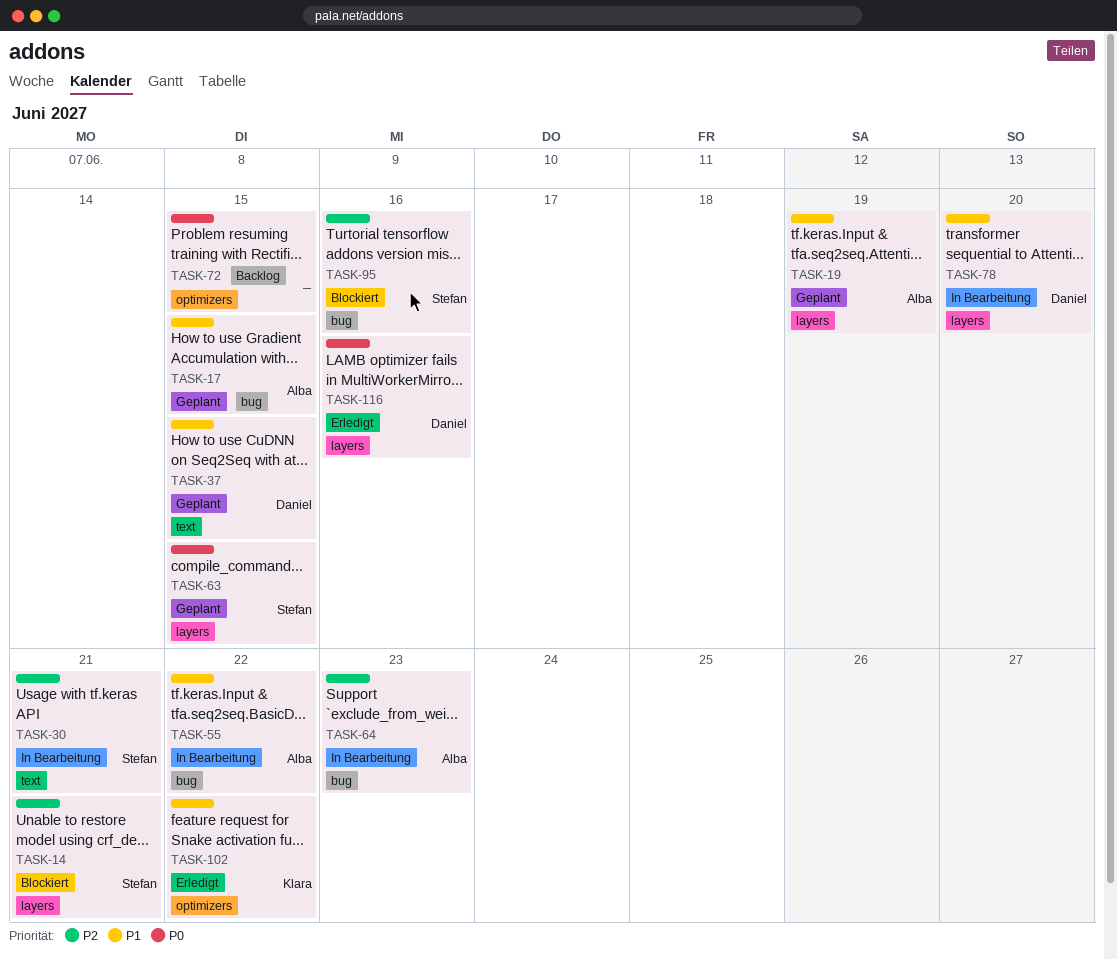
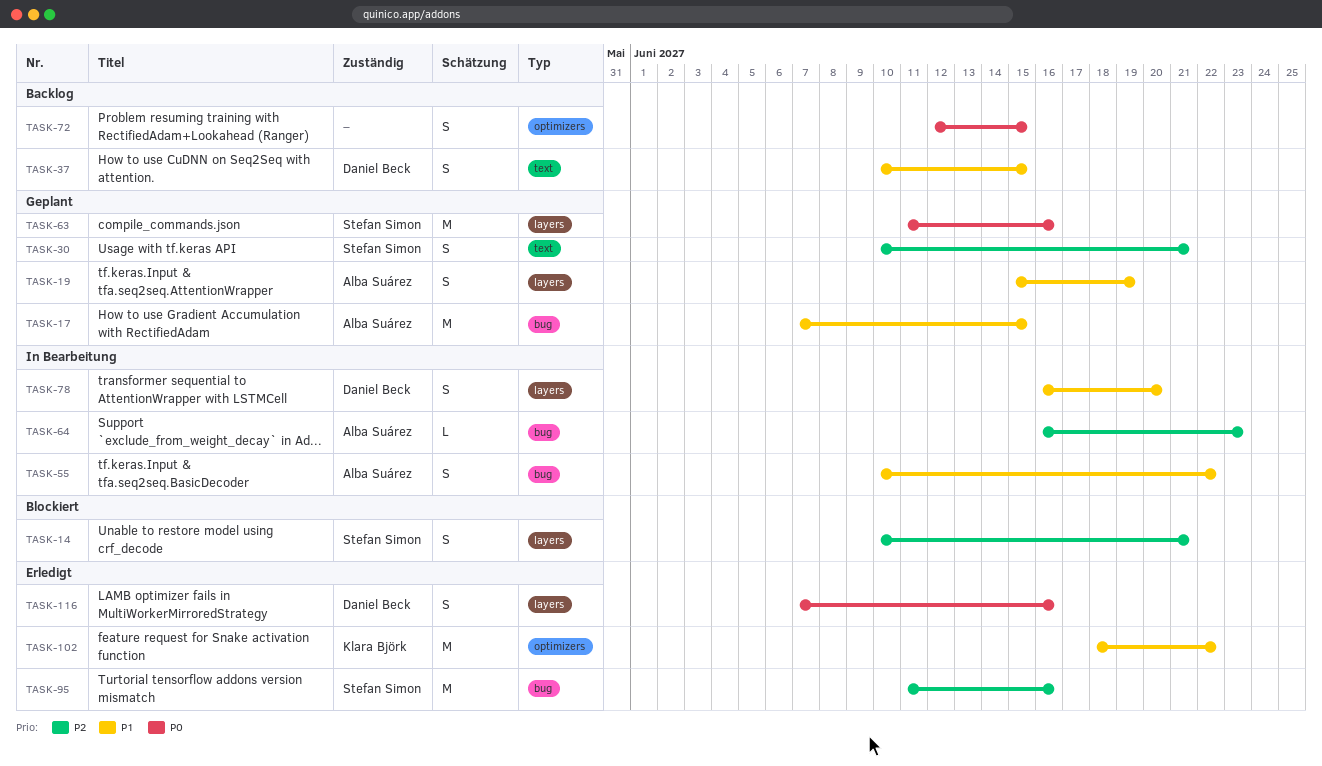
TASK-30, status: In Bearbeitung -> Geplant
TASK-37, status: Geplant -> Backlog
TASK-63, due: Jun 15 -> Jun 16
TASK-95, status: Blockiert -> Erledigt

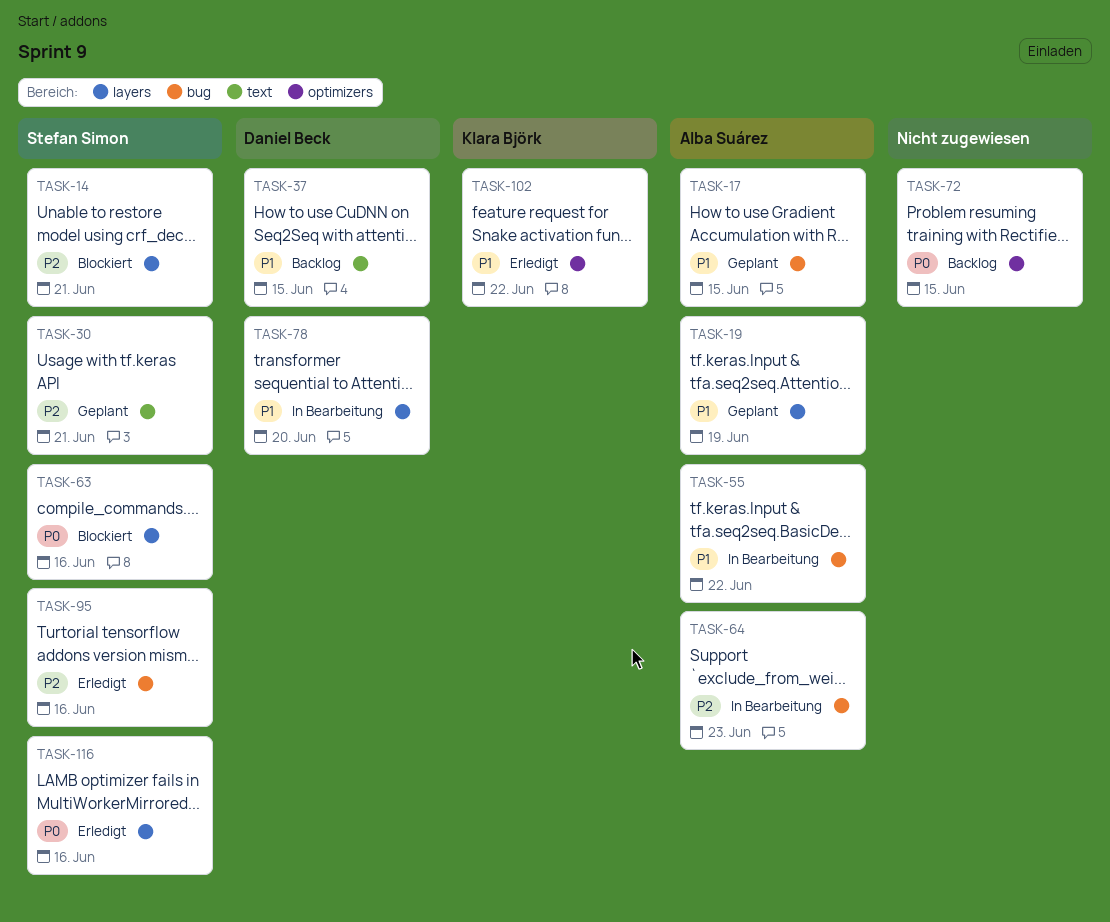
TASK-63, status: Geplant -> Blockiert
TASK-116, owner: Daniel Beck -> Stefan Simon

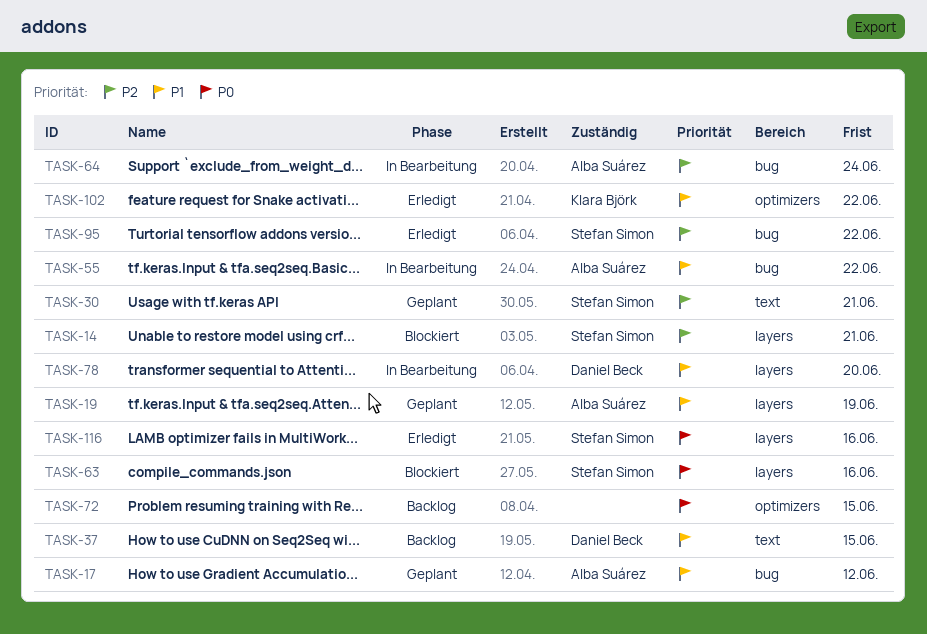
TASK-17, due: Jun 15 -> Jun 12
TASK-64, due: Jun 23 -> Jun 24
TASK-95, due: Jun 16 -> Jun 22

